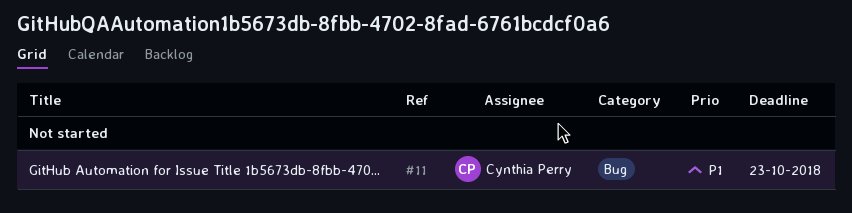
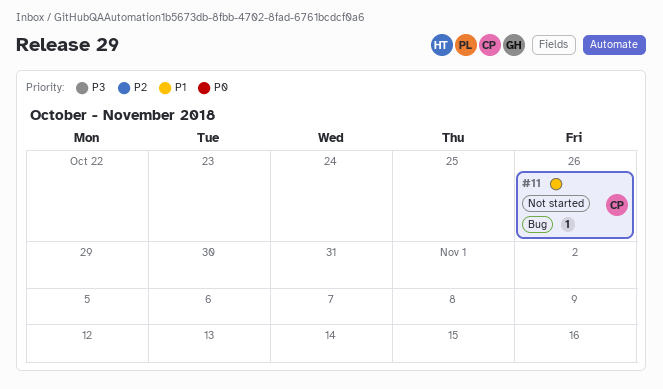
#11, due: Oct 23 -> Oct 26

